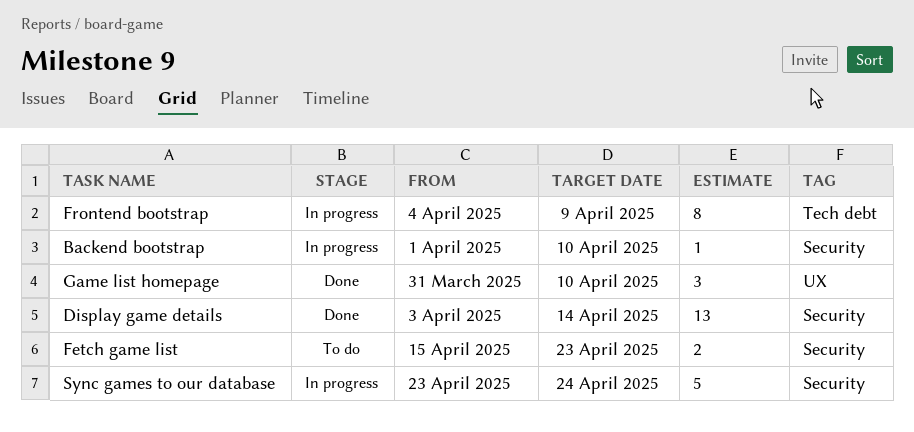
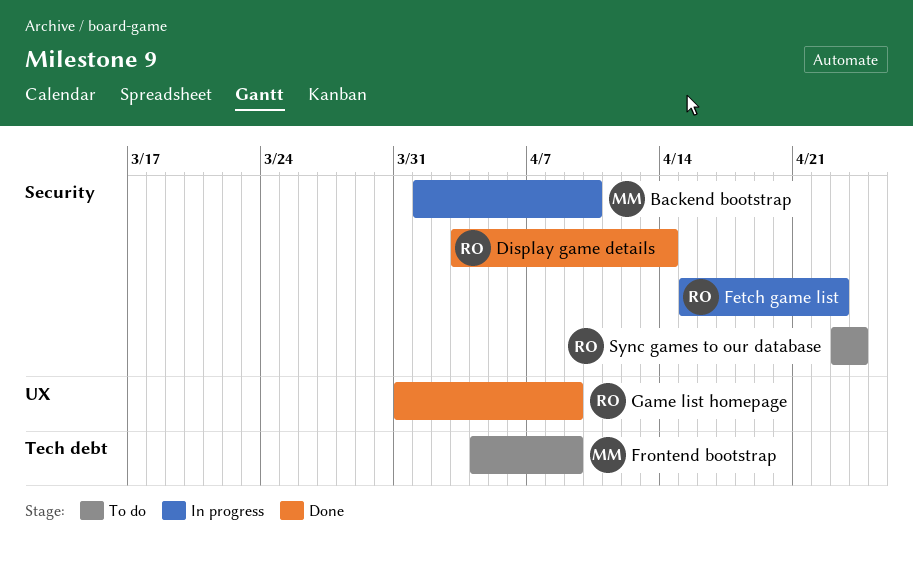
Fetch game list, status: To do -> In progress
Frontend bootstrap, status: In progress -> To do
Game list homepage, due: Apr 10 -> Apr 9
Sync games to our database, status: In progress -> To do

